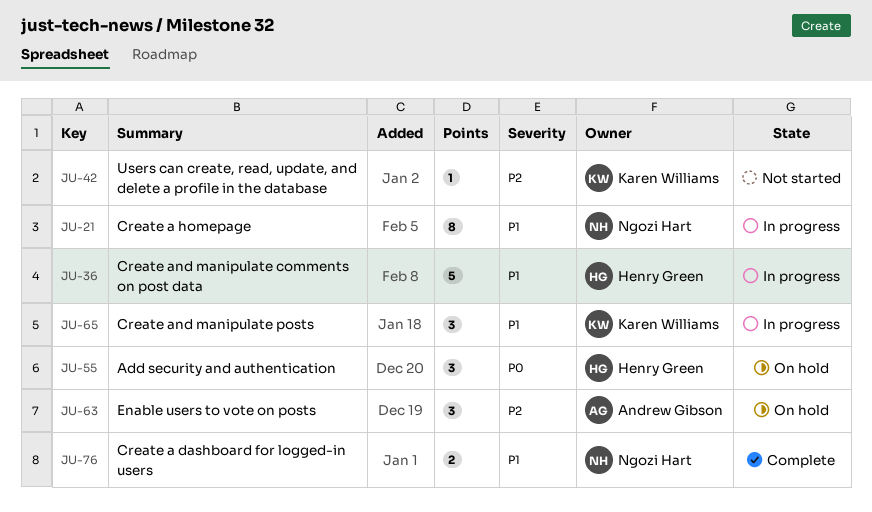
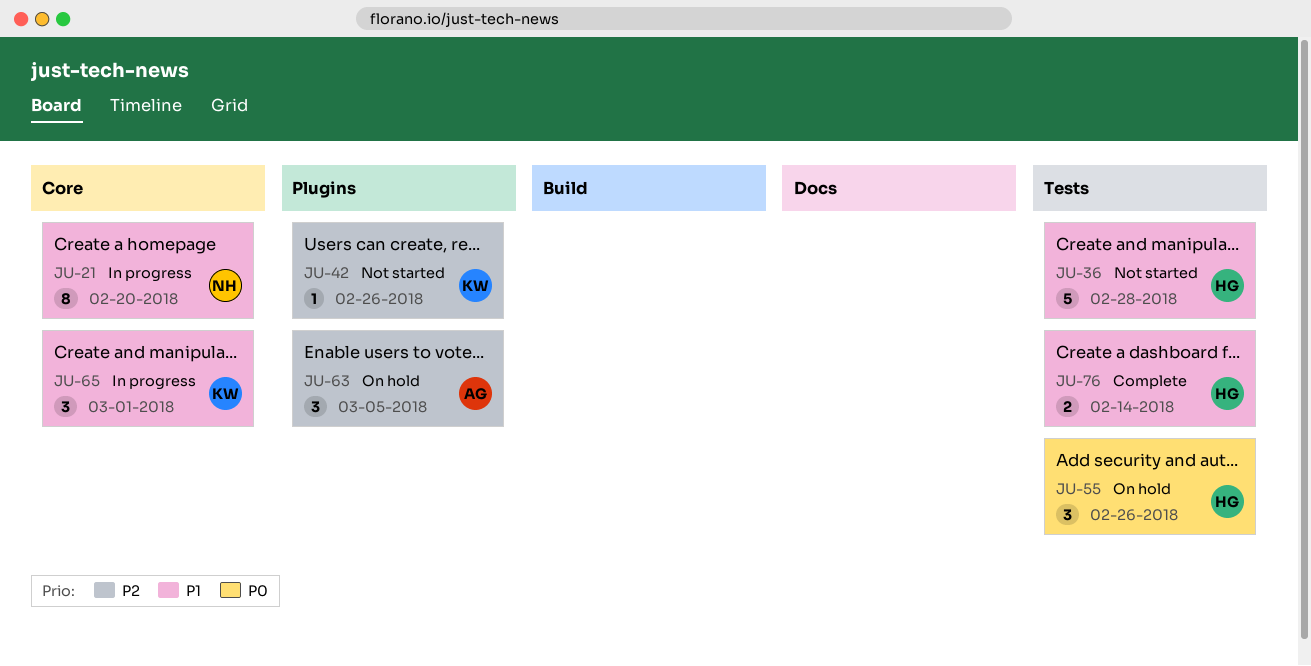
JU-36, status: In progress -> Not started
JU-76, owner: Ngozi Hart -> Henry Green

